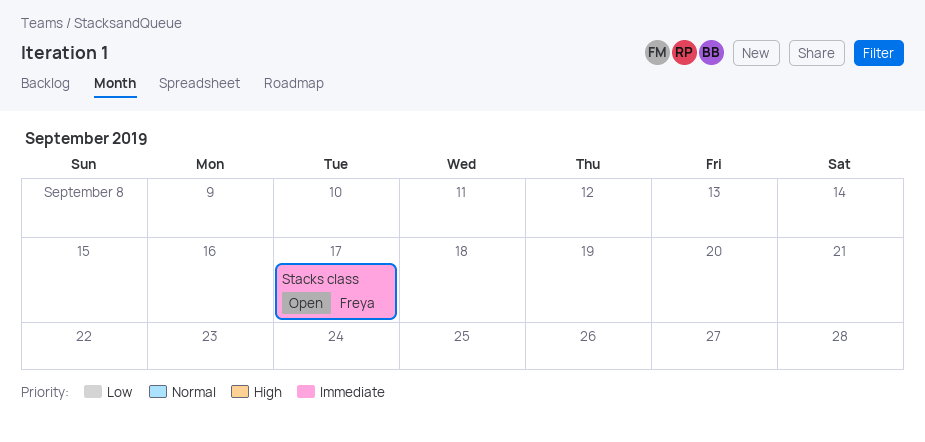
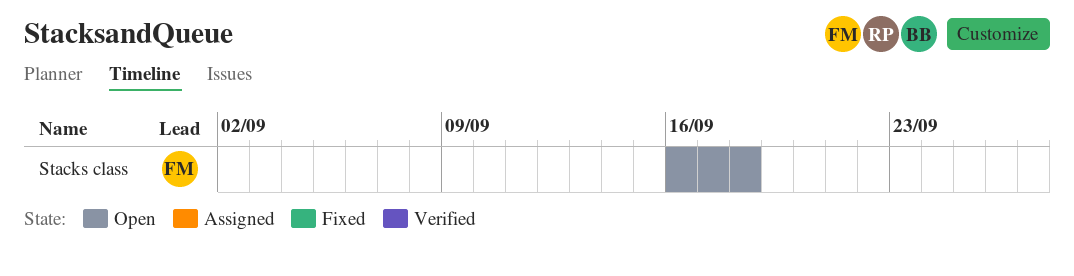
Stacks class, due: Sep 17 -> Sep 18

